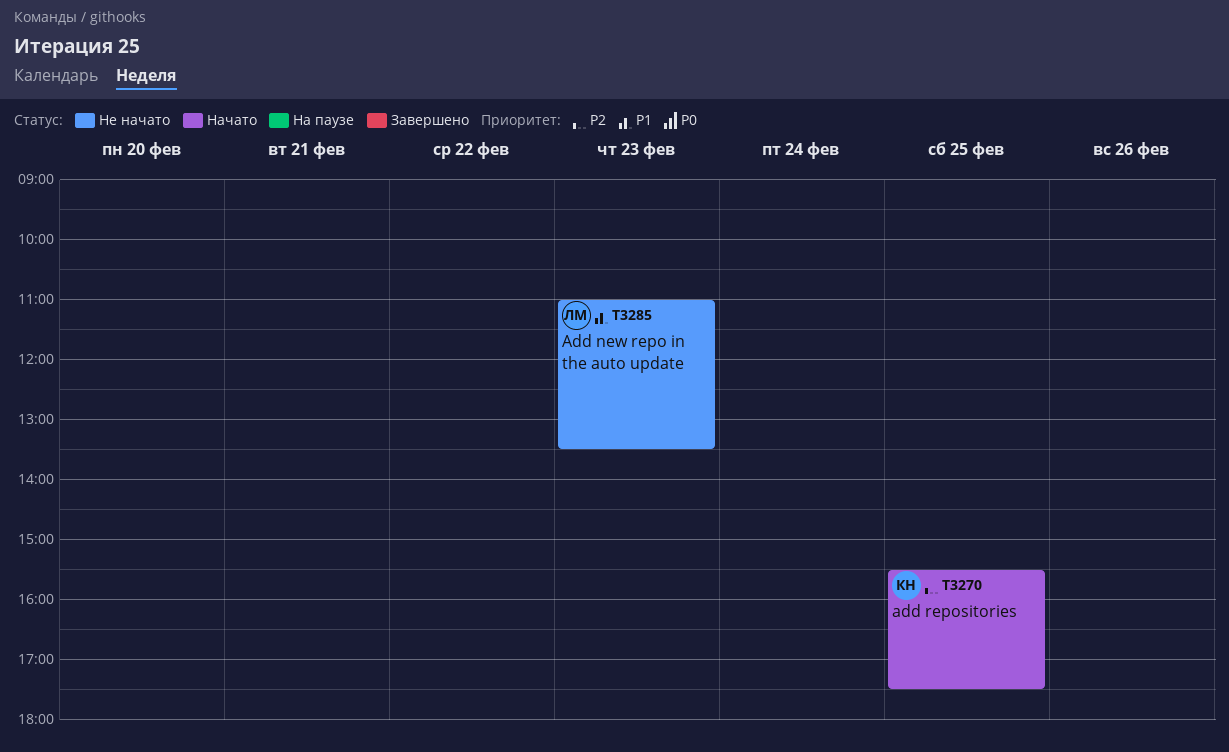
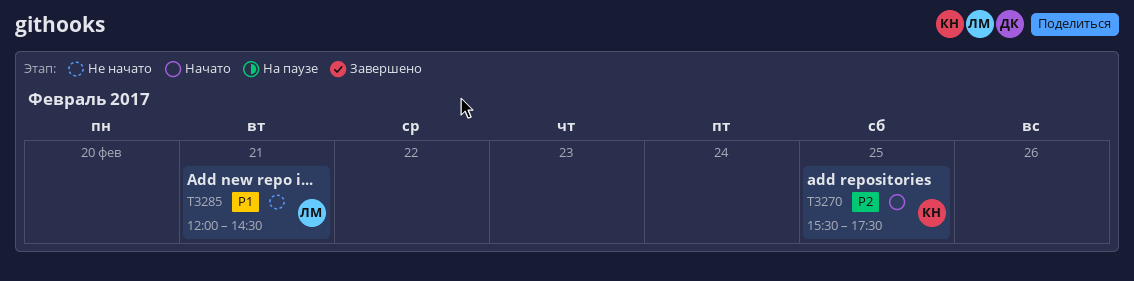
T3285, day: Feb 23 -> Feb 21
T3285, begins: 11:00 -> 12:00
T3285, ends: 13:30 -> 14:30

